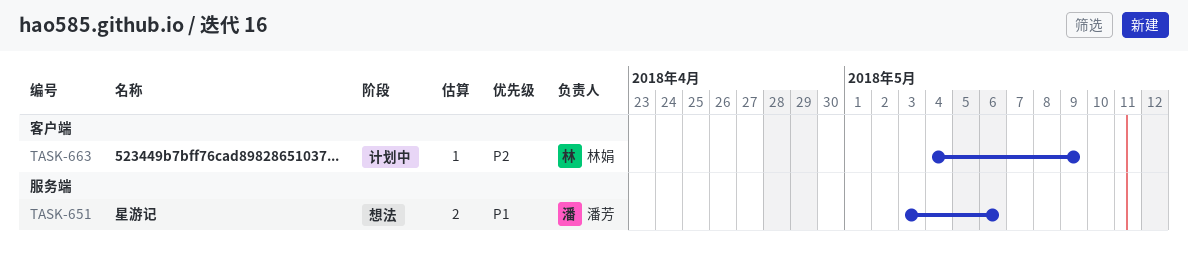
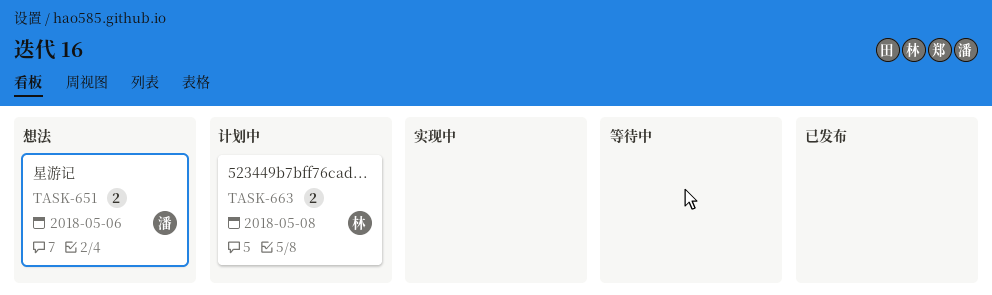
TASK-663, estimate: 1 -> 2
TASK-663, due: May 9 -> May 8

